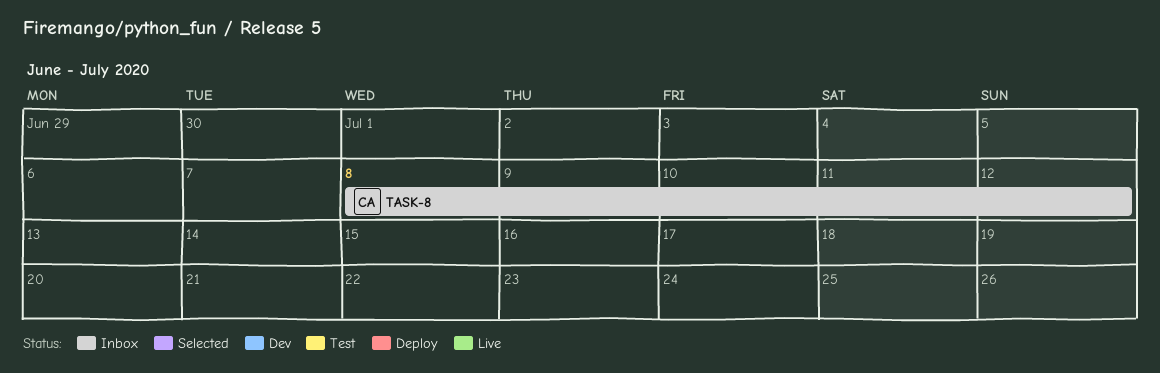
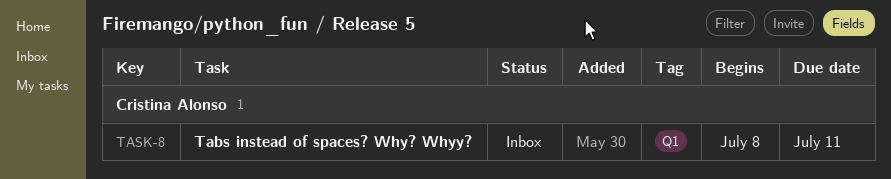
TASK-8, due: Jul 12 -> Jul 11

